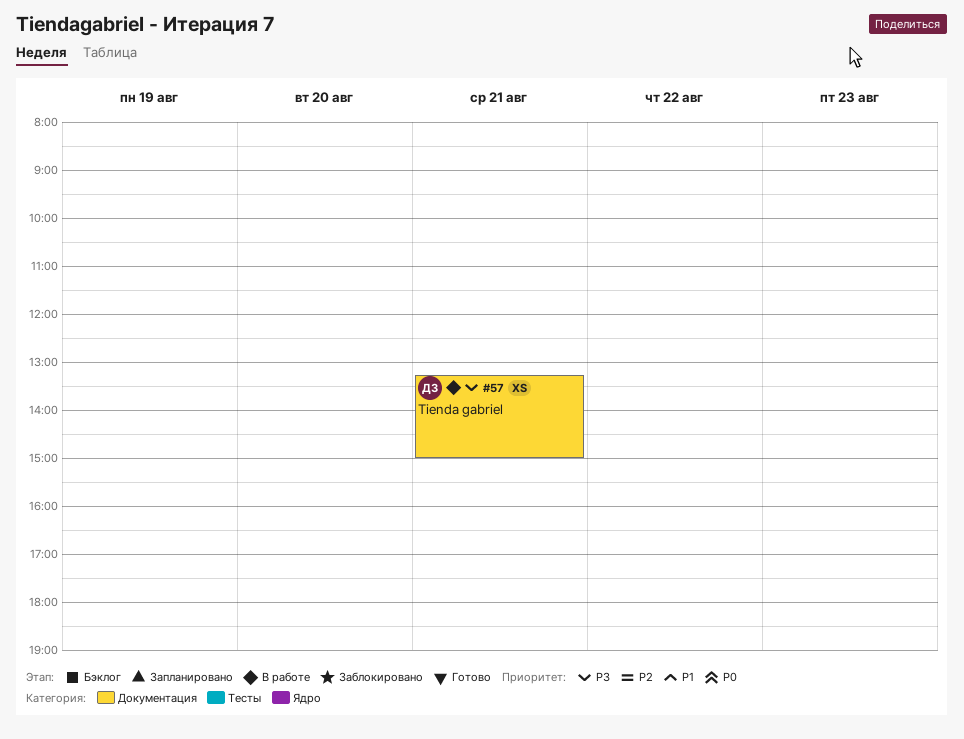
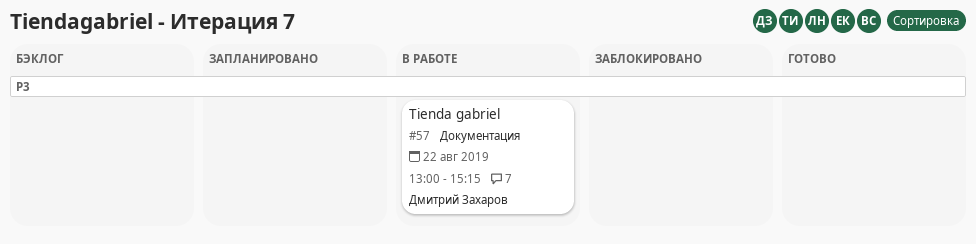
#57, day: Aug 21 -> Aug 22
#57, begins: 13:15 -> 13:00
#57, ends: 15:00 -> 15:15

